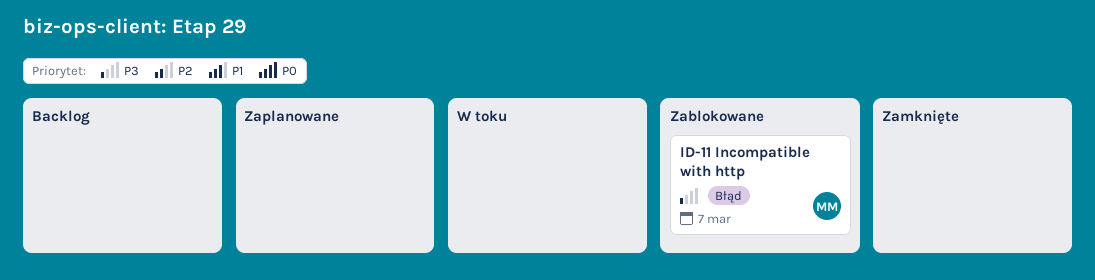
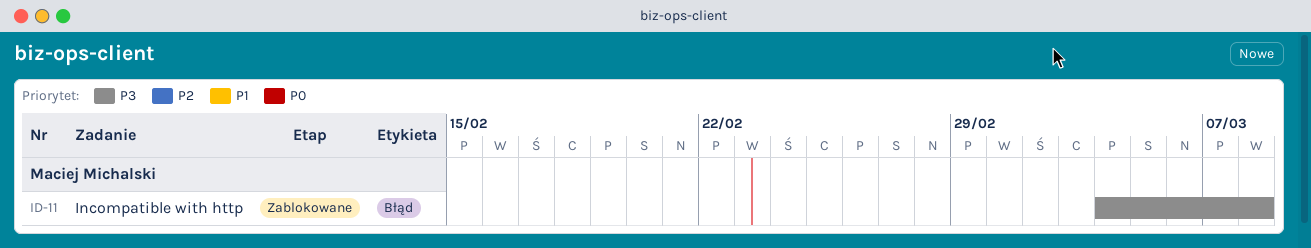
ID-11, due: Mar 7 -> Mar 8

